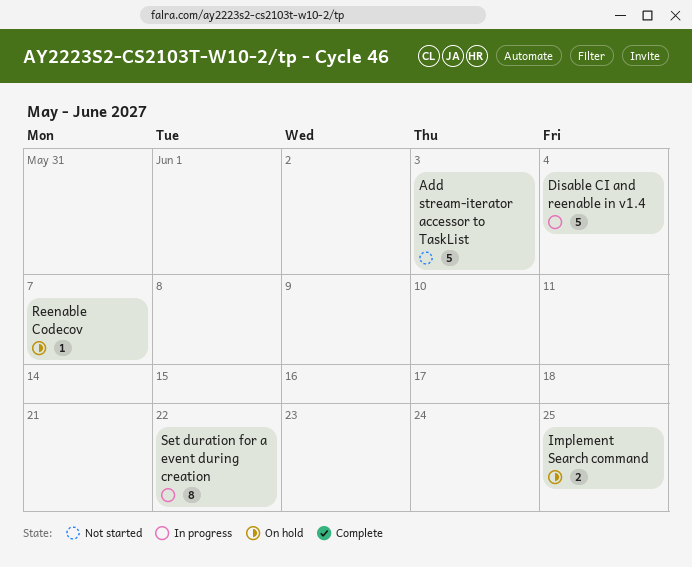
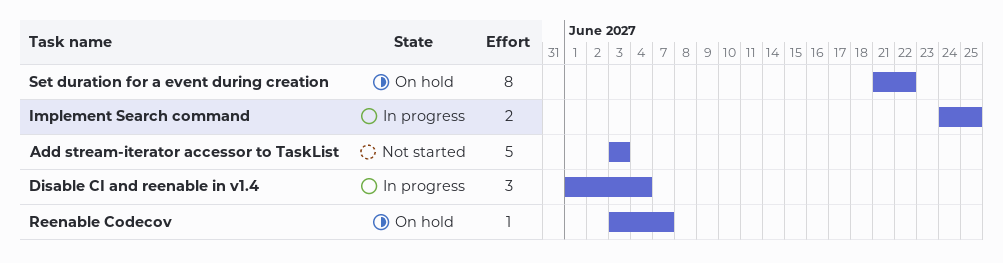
Disable CI and reenable in v1.4, estimate: 5 -> 3
Implement Search command, status: On hold -> In progress
Set duration for a event during creation, status: In progress -> On hold

